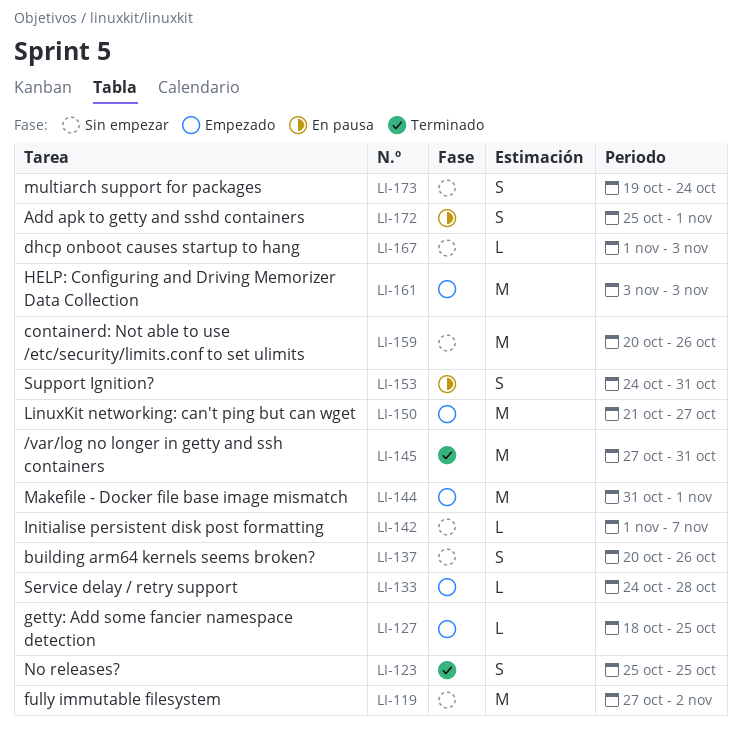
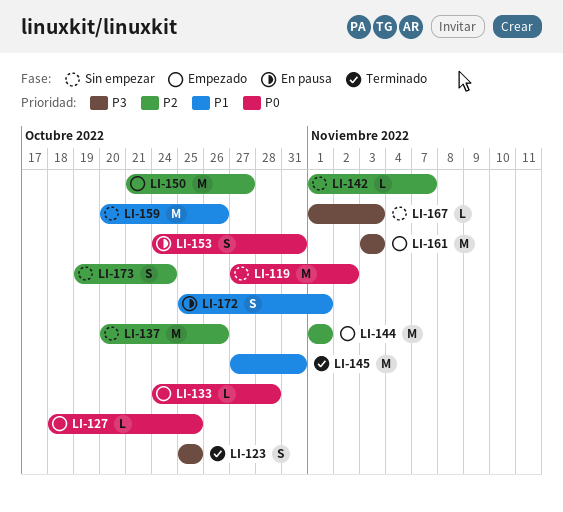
LI-137, estimate: S -> M
LI-144, start: Oct 31 -> Nov 1

